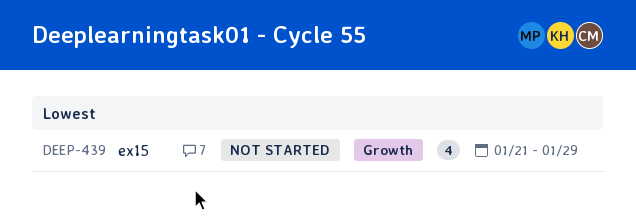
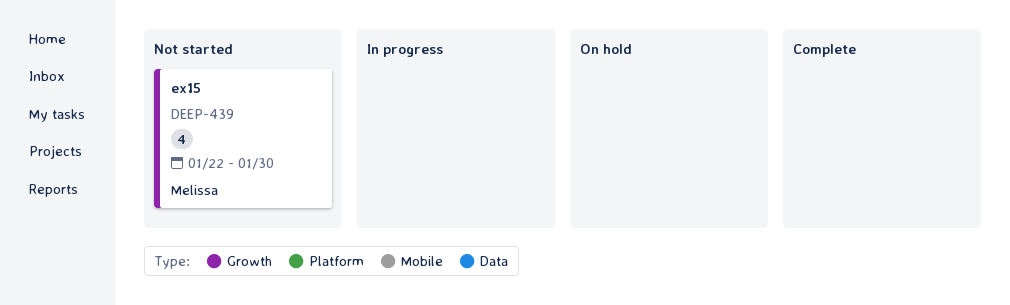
DEEP-439, start: Jan 21 -> Jan 22
DEEP-439, due: Jan 29 -> Jan 30

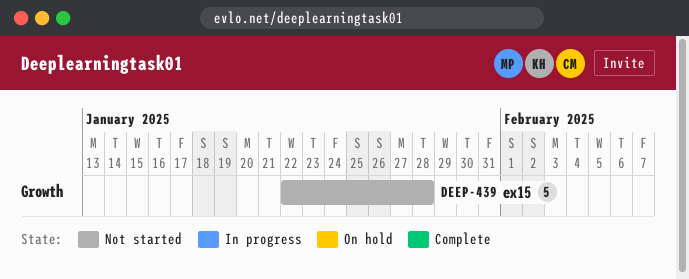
DEEP-439, estimate: 4 -> 5
DEEP-439, due: Jan 30 -> Jan 28

